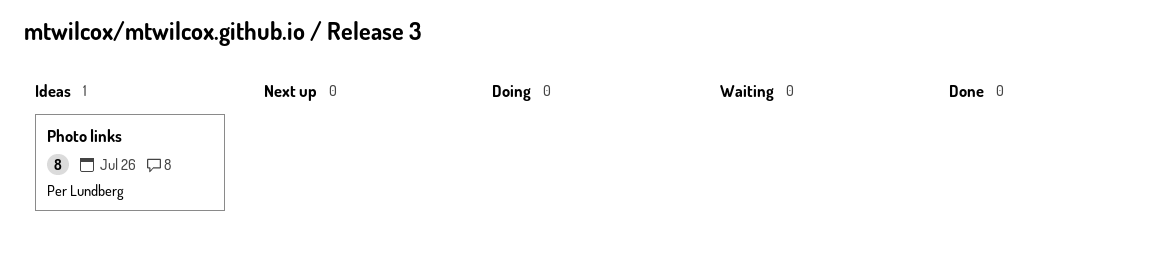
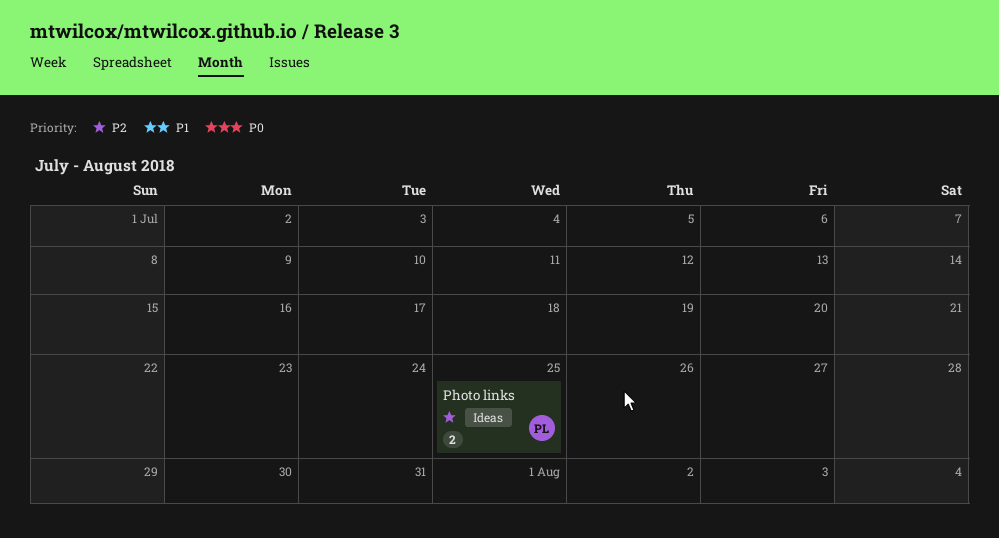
Photo links, estimate: 8 -> 2
Photo links, due: Jul 26 -> Jul 25

